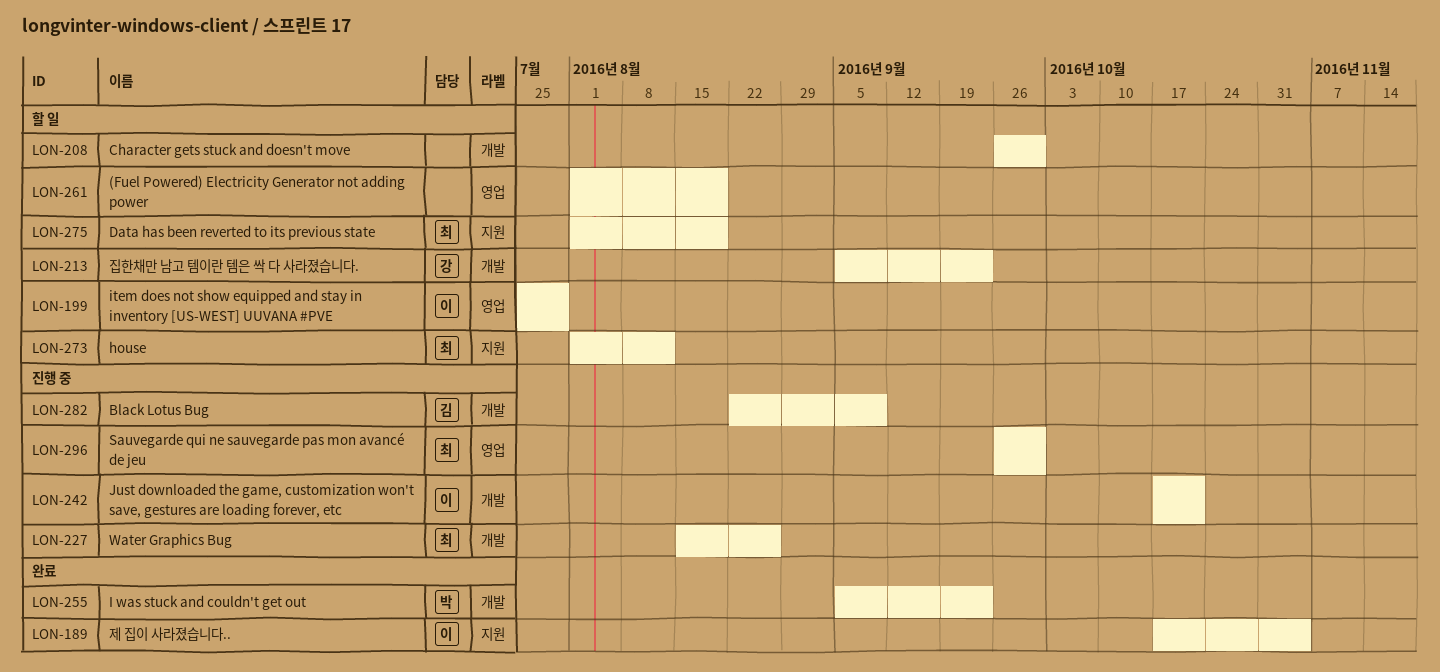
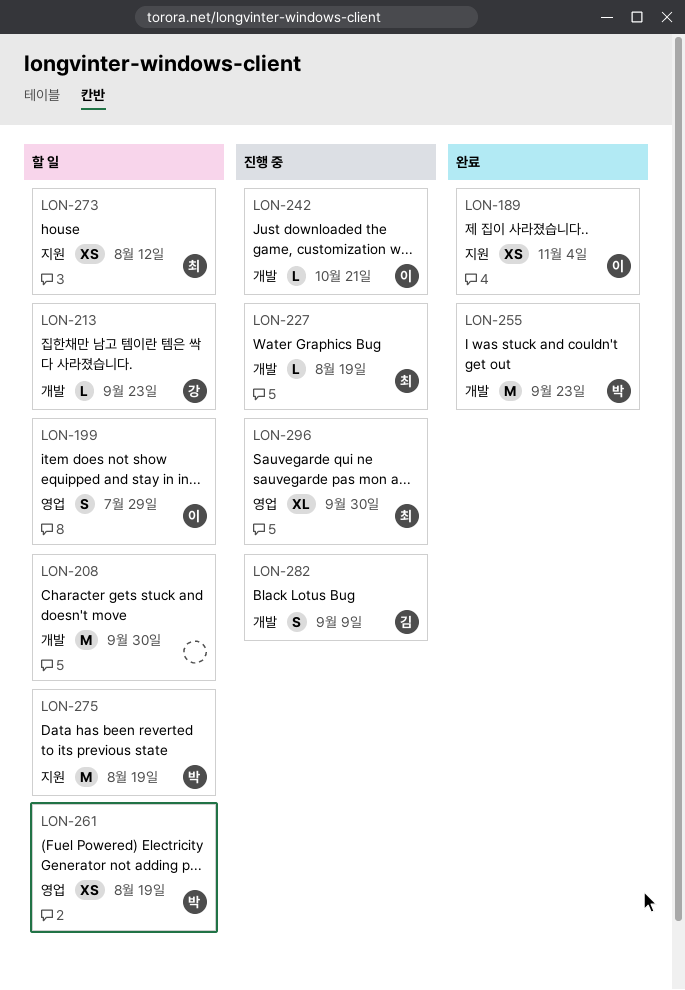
LON-227, due: Aug 26 -> Aug 19
LON-261, owner: none -> 박
LON-275, owner: 최 -> 박

